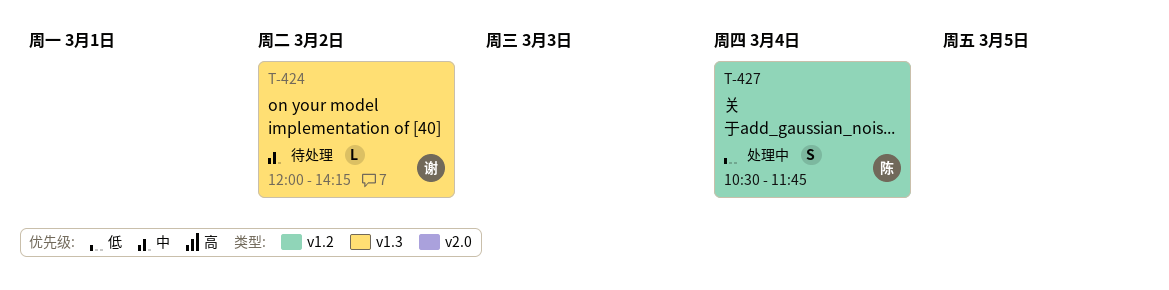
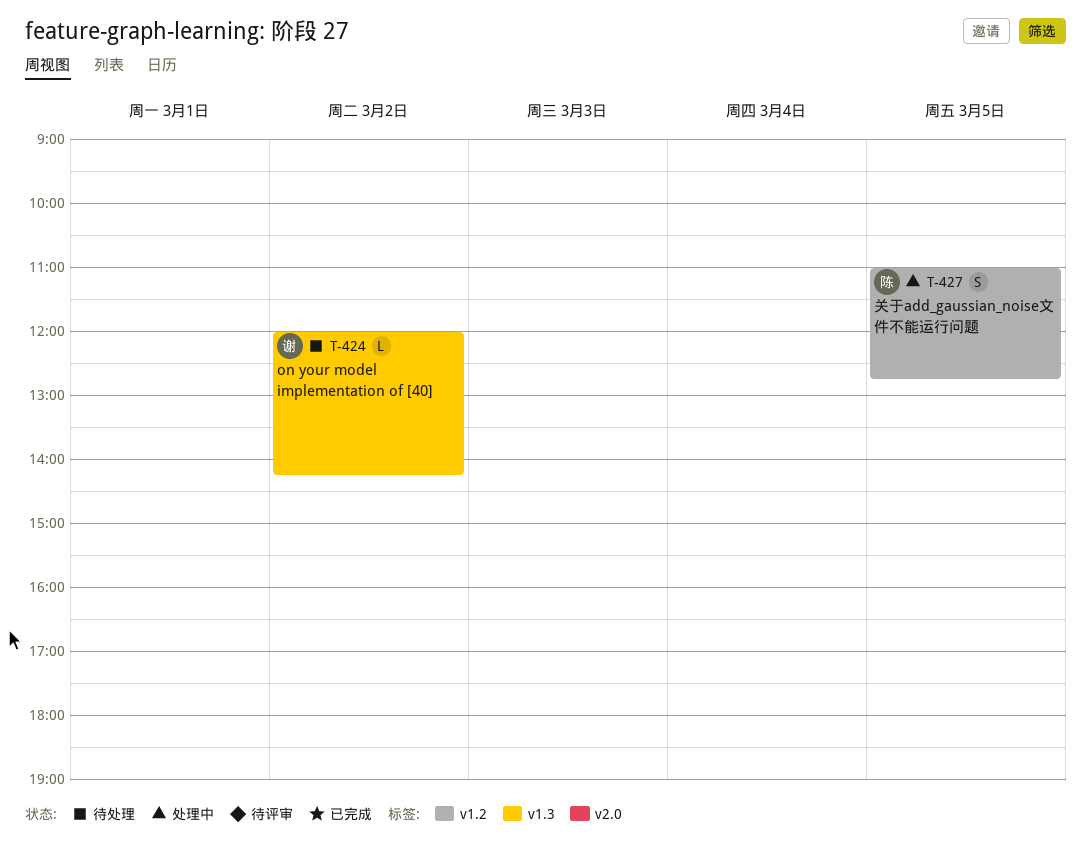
T-427, day: Mar 4 -> Mar 5
T-427, begins: 10:30 -> 11:00
T-427, ends: 11:45 -> 12:45

